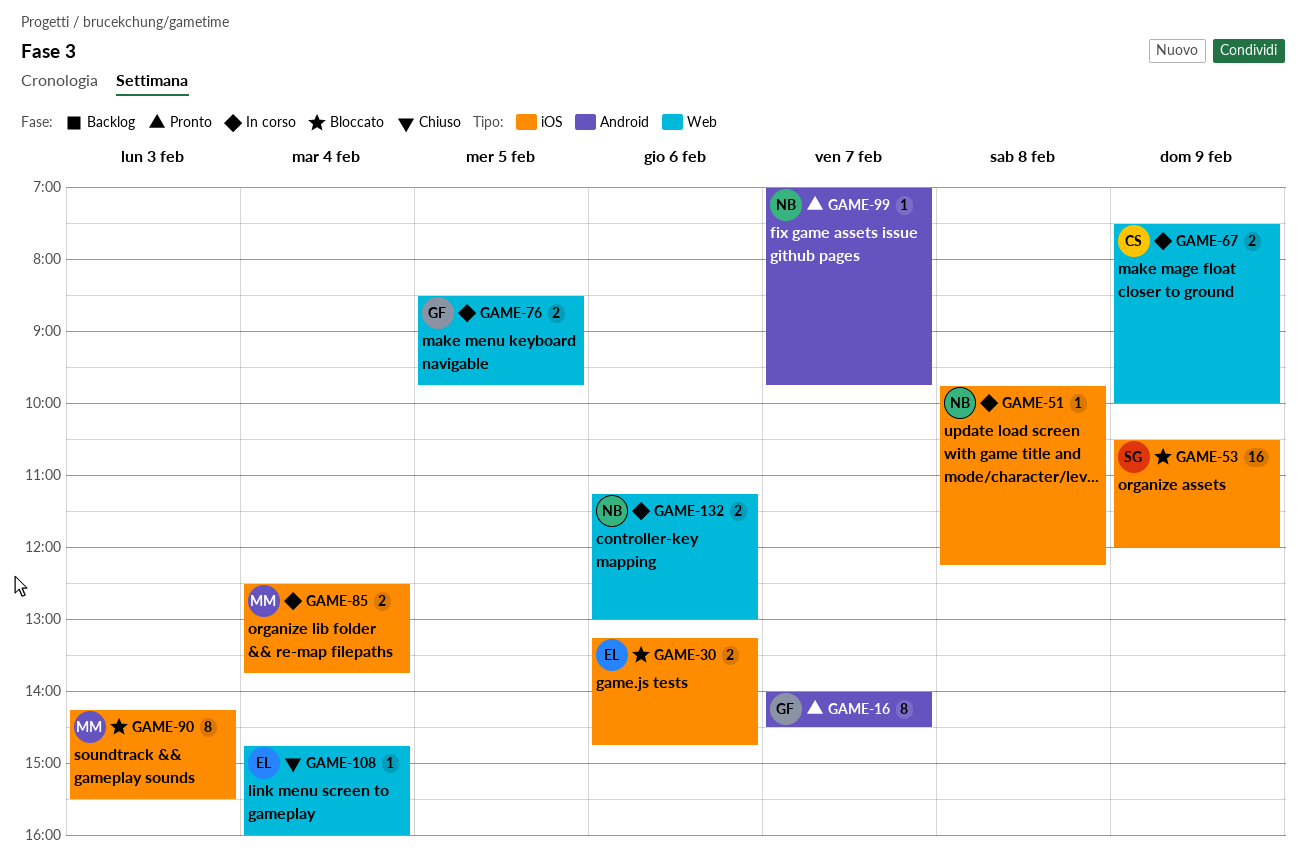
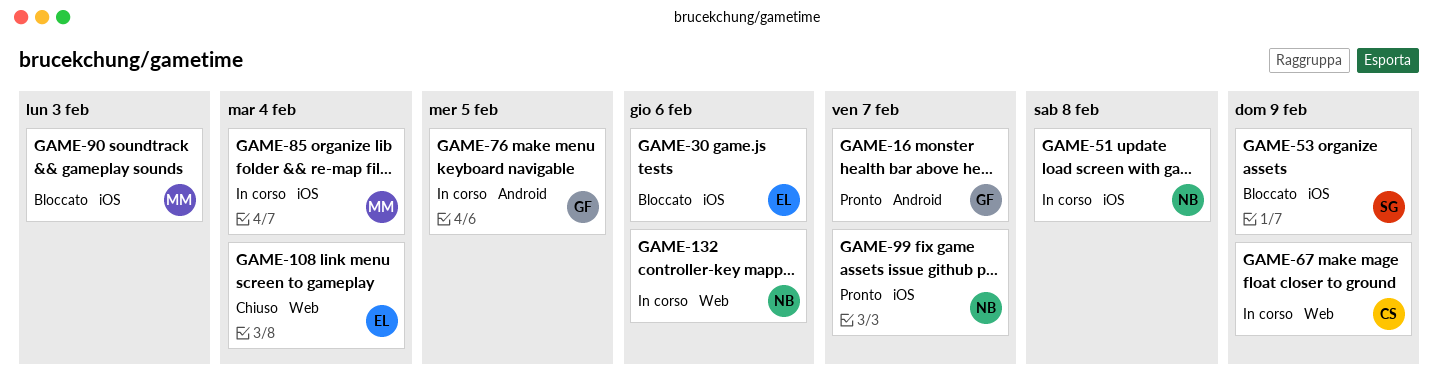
GAME-76, label: Web -> Android
GAME-99, label: Android -> iOS

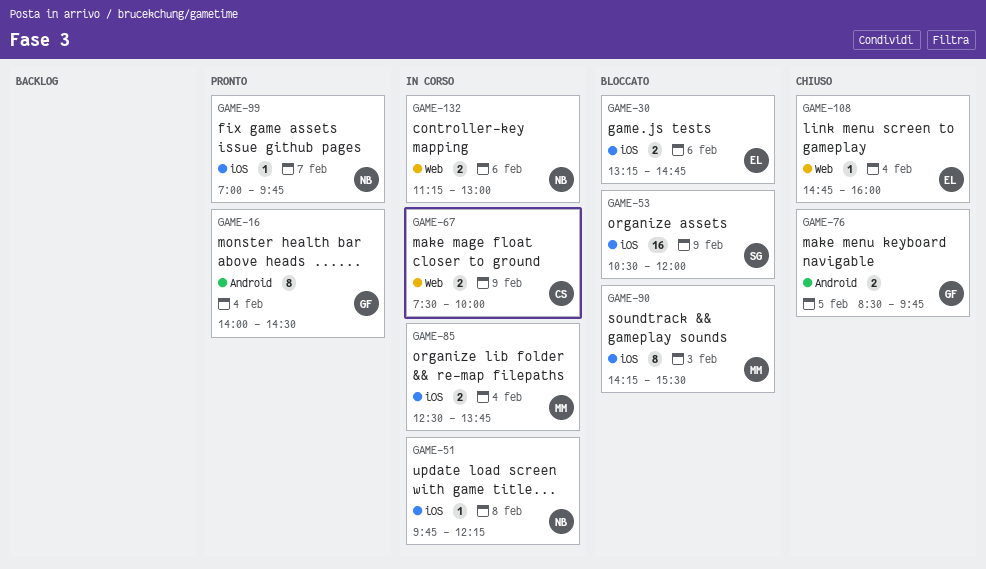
GAME-16, day: Feb 7 -> Feb 4
GAME-76, status: In corso -> Chiuso

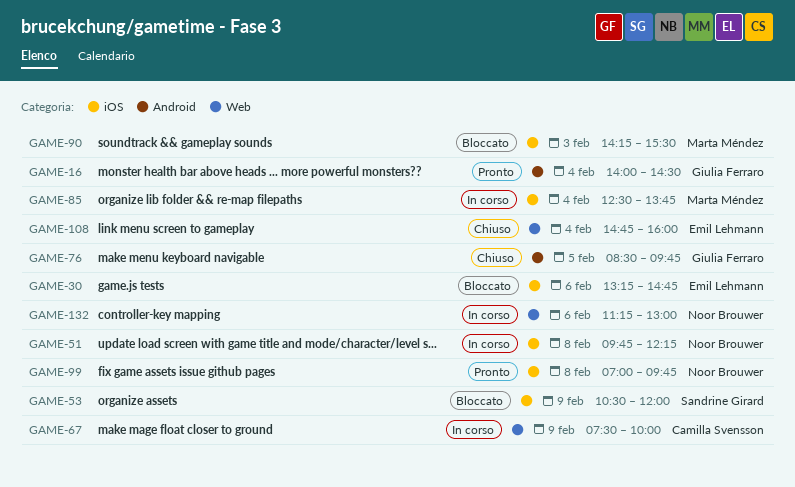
GAME-99, day: Feb 7 -> Feb 8

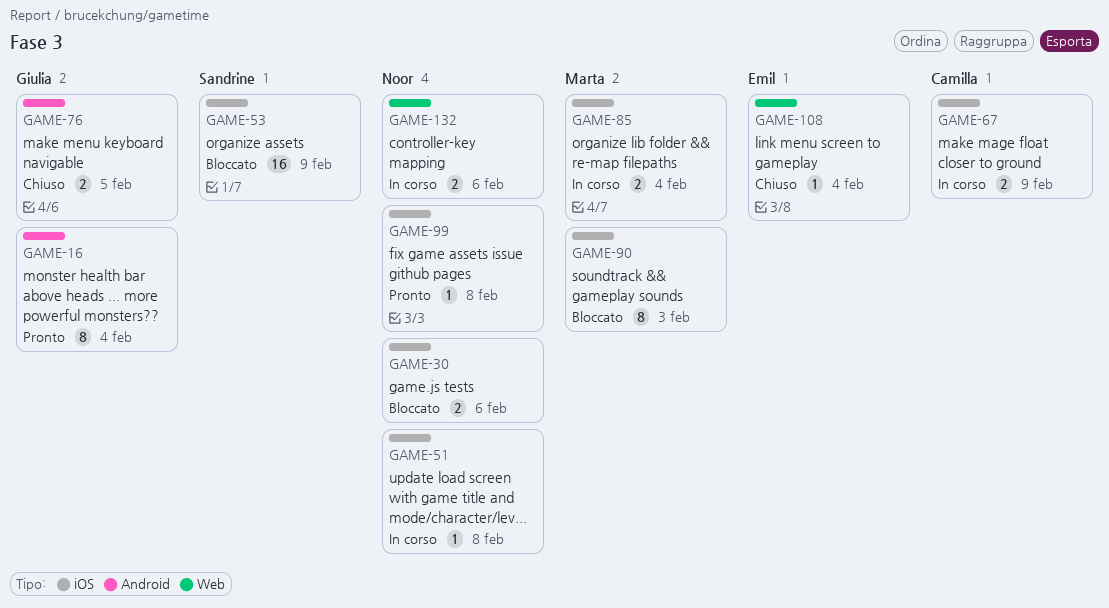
GAME-30, owner: Emil Lehmann -> Noor Brouwer
GAME-67, label: Web -> iOS

